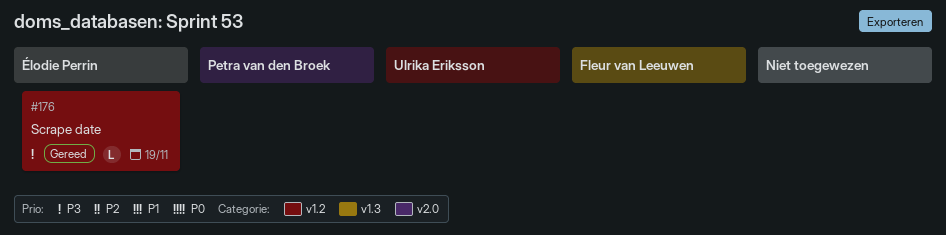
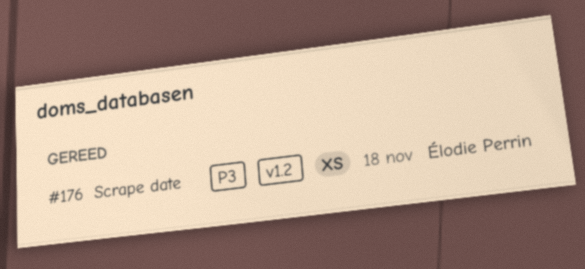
#176, estimate: L -> XS
#176, due: Nov 19 -> Nov 18

